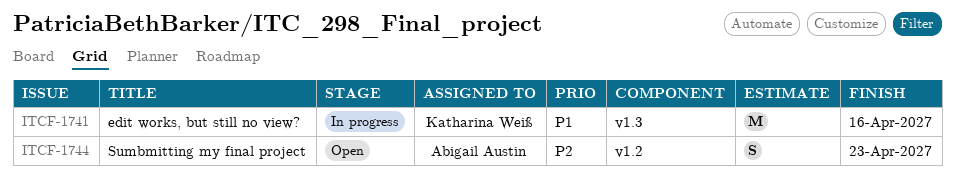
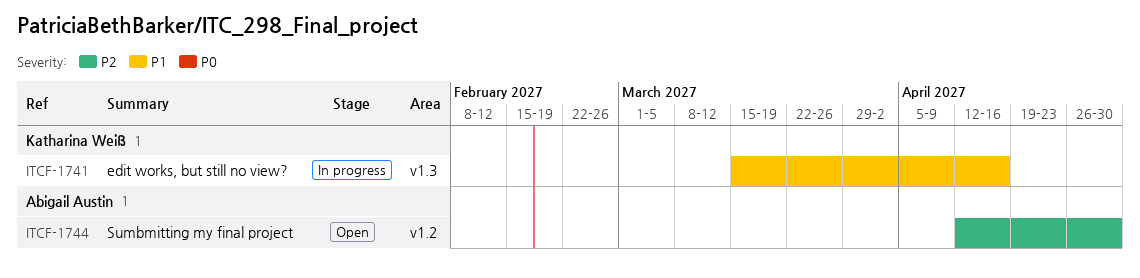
ITCF-1744, due: Apr 23 -> Apr 30

